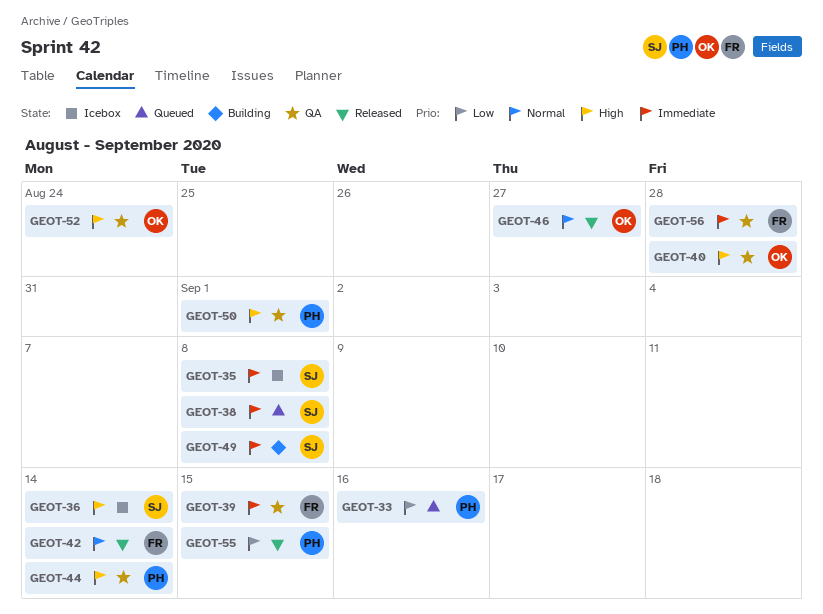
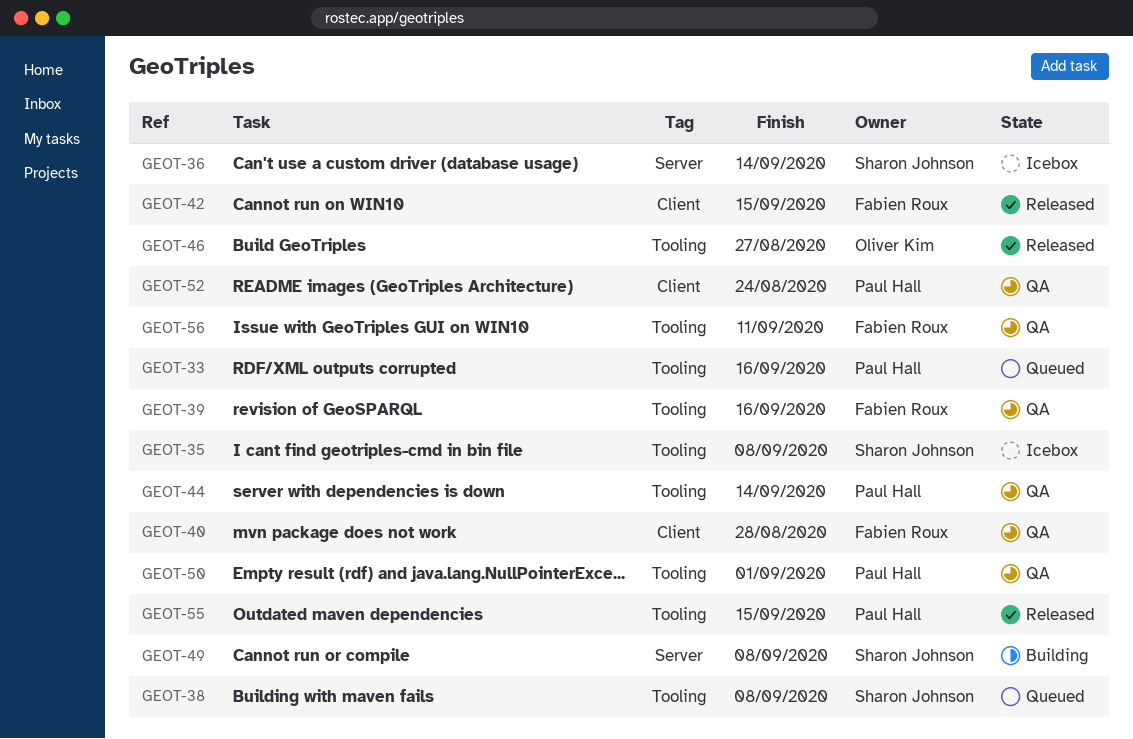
GEOT-39, due: Sep 15 -> Sep 16
GEOT-40, owner: Oliver Kim -> Fabien Roux
GEOT-42, due: Sep 14 -> Sep 15
GEOT-52, owner: Oliver Kim -> Paul Hall
GEOT-56, due: Aug 28 -> Sep 11

